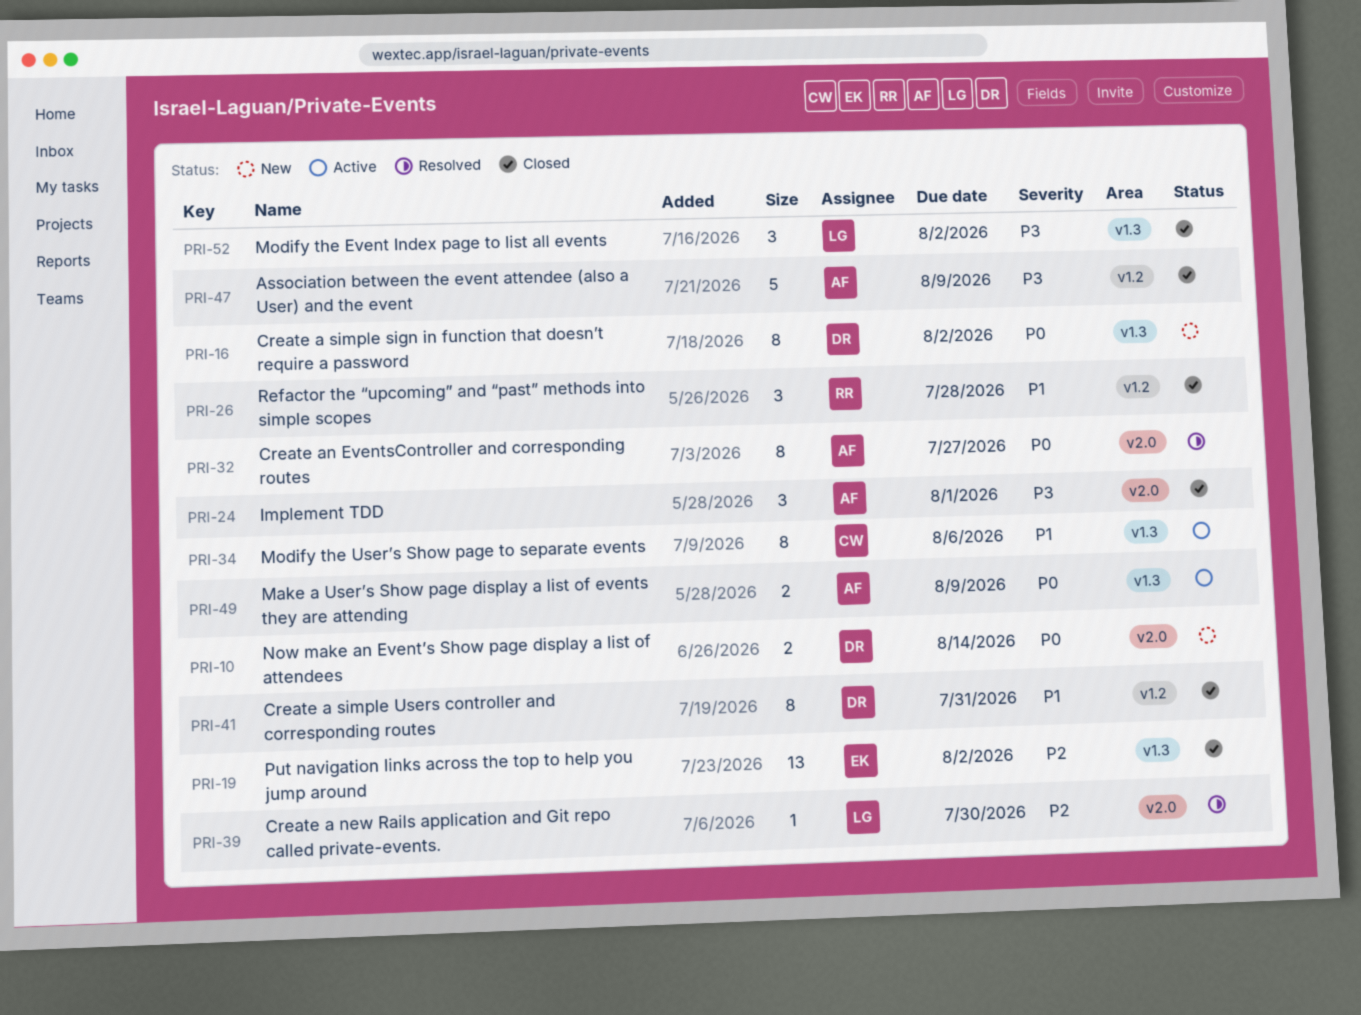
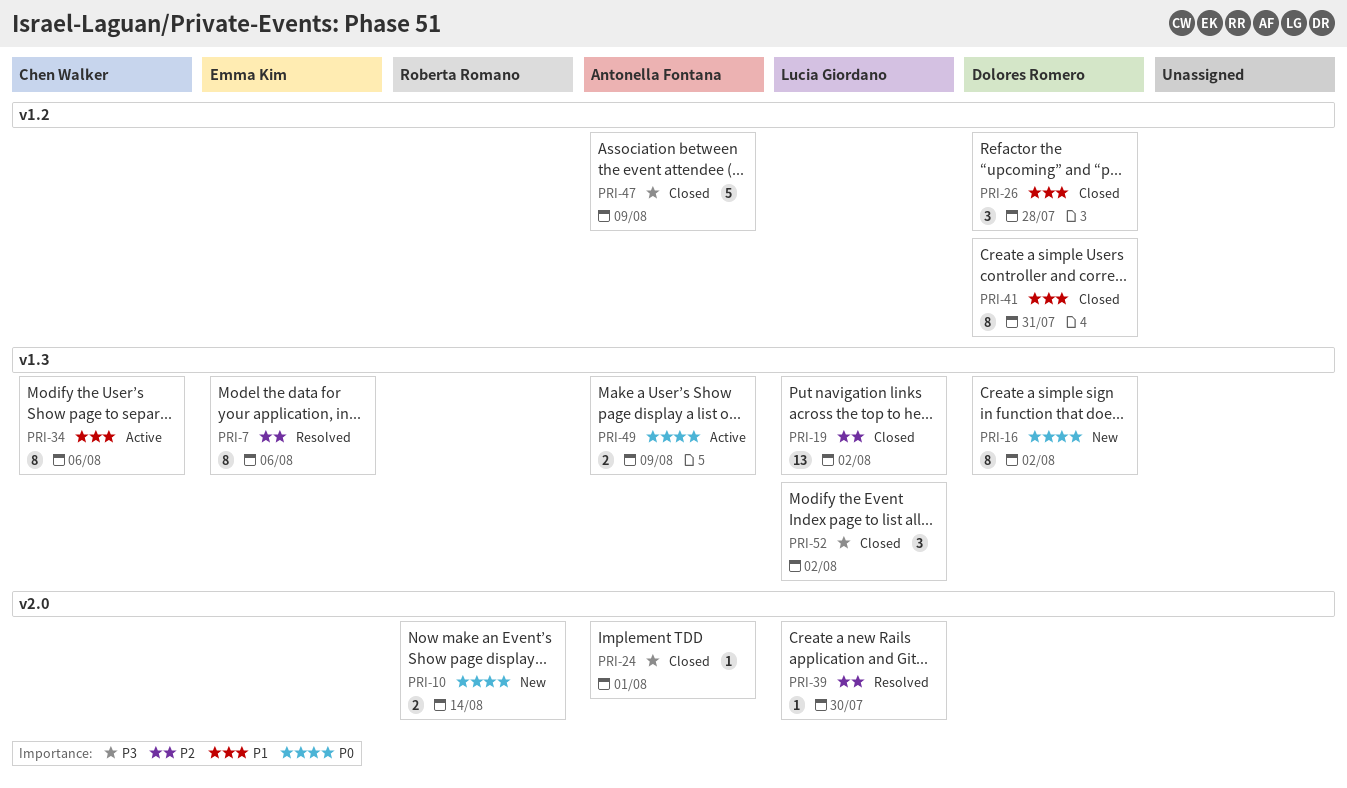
PRI-7: none -> present
PRI-10, owner: Dolores Romero -> Roberta Romano
PRI-19, owner: Emma Kim -> Lucia Giordano
PRI-24, estimate: 3 -> 1
PRI-26, owner: Roberta Romano -> Dolores Romero
PRI-32: present -> none

